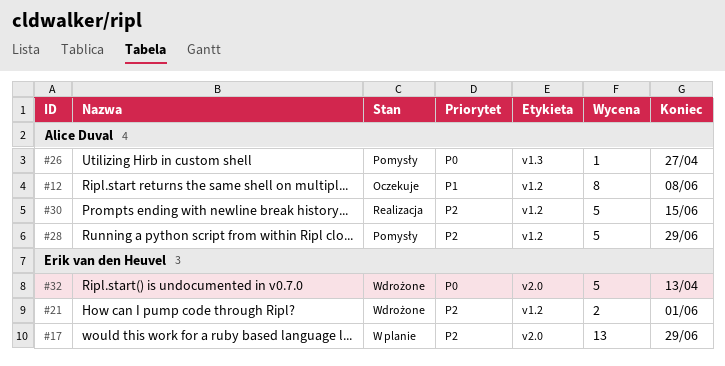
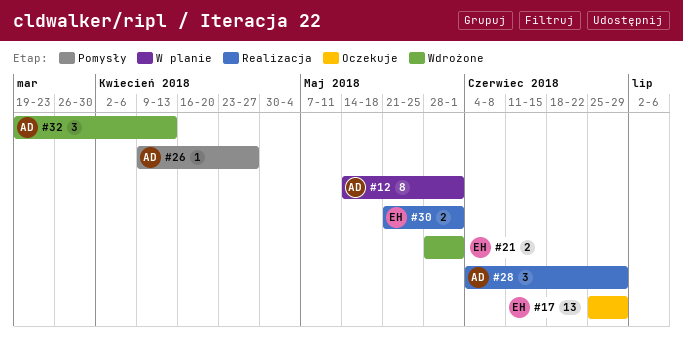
#12, status: Oczekuje -> W planie
#12, due: Jun 8 -> Jun 1
#17, status: W planie -> Oczekuje
#28, status: Pomysły -> Realizacja
#28, estimate: 5 -> 3
#30, owner: Alice Duval -> Erik van den Heuvel
#30, estimate: 5 -> 2
#30, due: Jun 15 -> Jun 1
#32, owner: Erik van den Heuvel -> Alice Duval
#32, estimate: 5 -> 3

